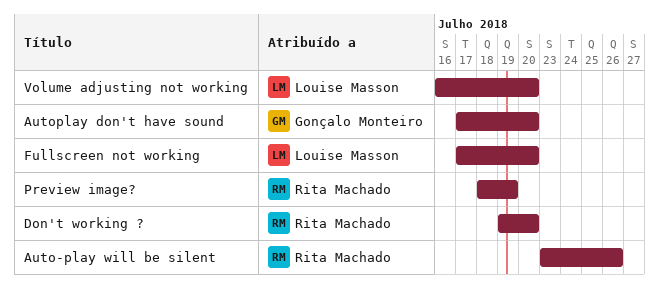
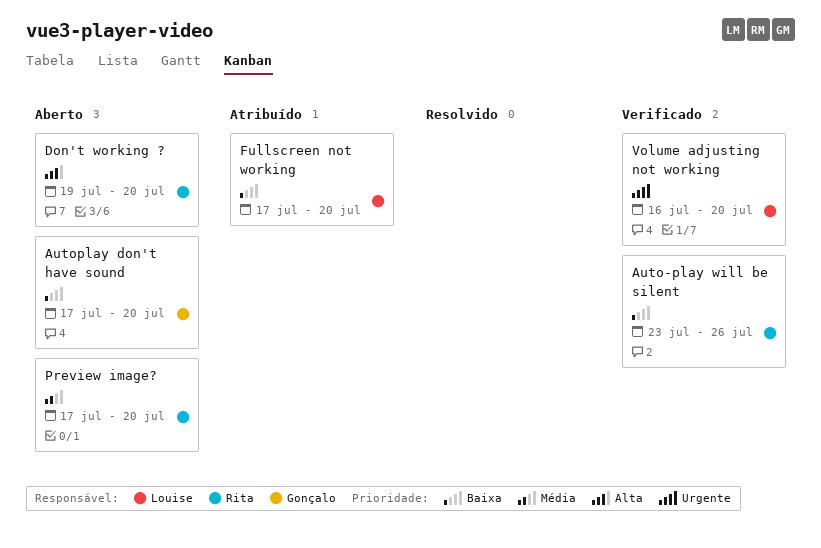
Preview image?, start: Jul 18 -> Jul 17
Preview image?, due: Jul 19 -> Jul 20

